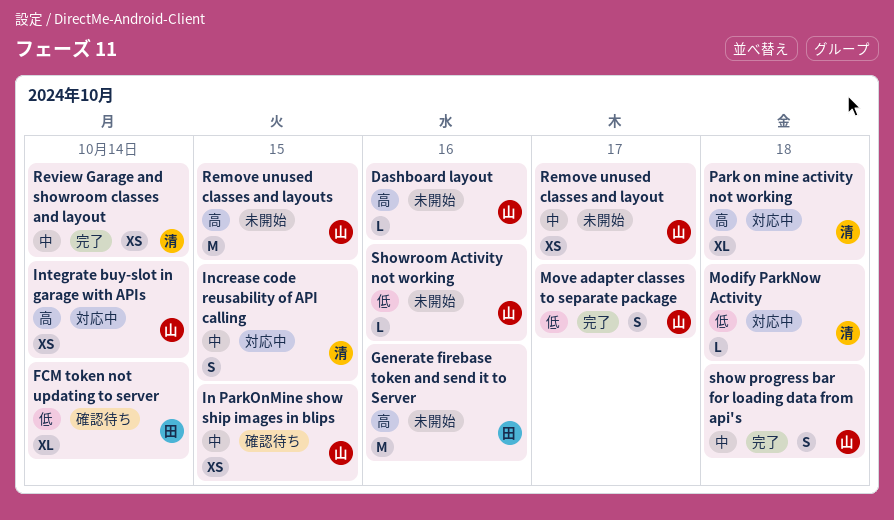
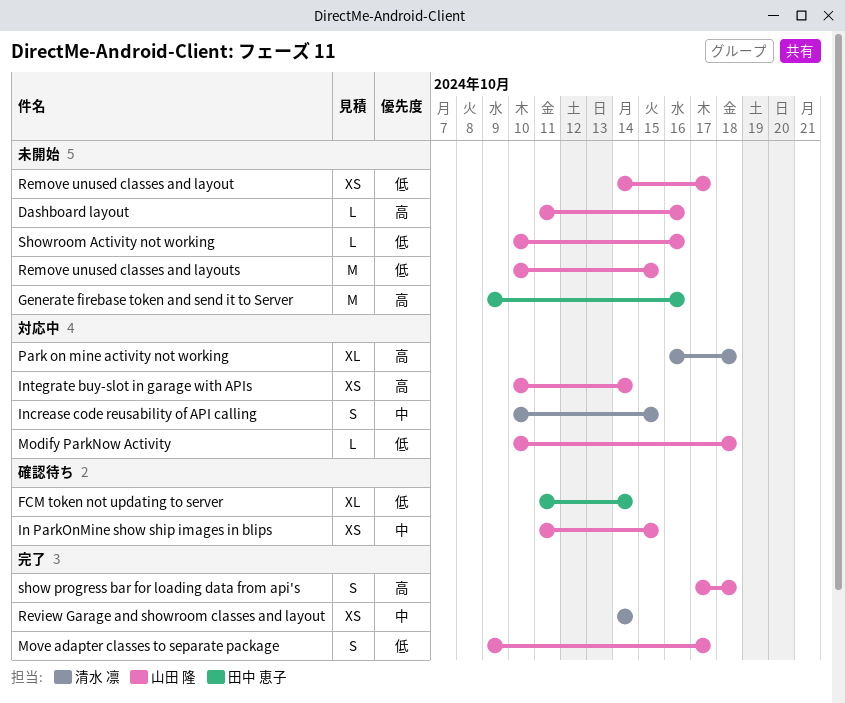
Modify ParkNow Activity, owner: 清水 凛 -> 山田 隆
Remove unused classes and layout, priority: 中 -> 低
Remove unused classes and layouts, priority: 高 -> 低
show progress bar for loading data from api's, priority: 中 -> 高

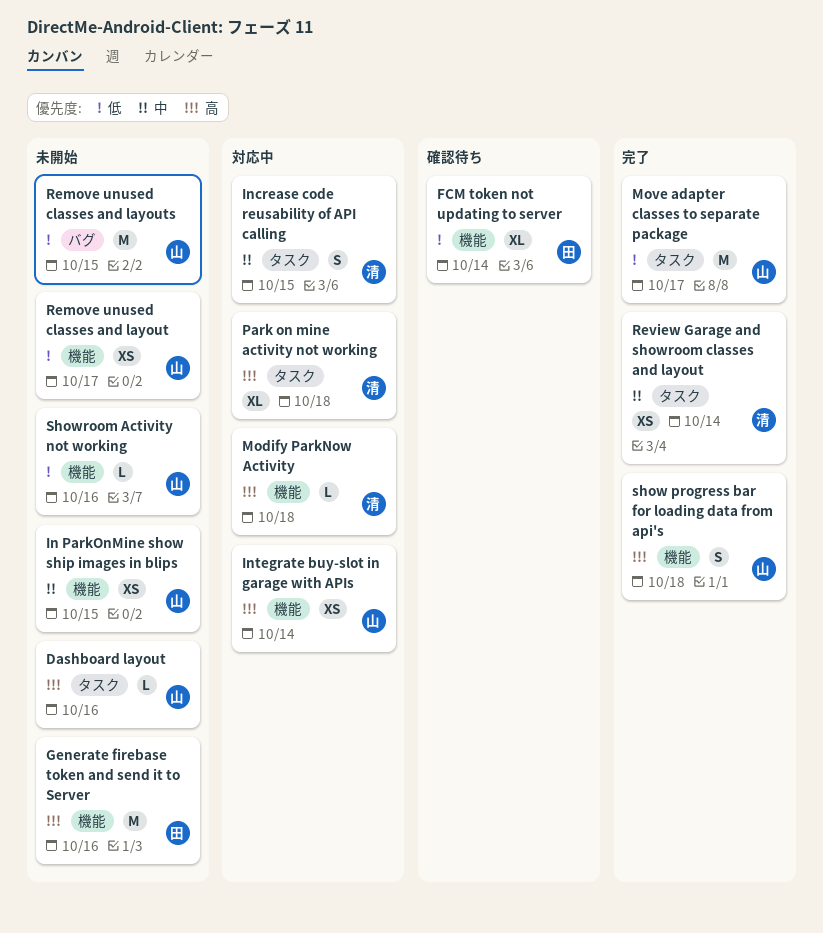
In ParkOnMine show ship images in blips, status: 確認待ち -> 未開始
Modify ParkNow Activity, owner: 山田 隆 -> 清水 凛
Modify ParkNow Activity, priority: 低 -> 高
Move adapter classes to separate package, estimate: S -> M

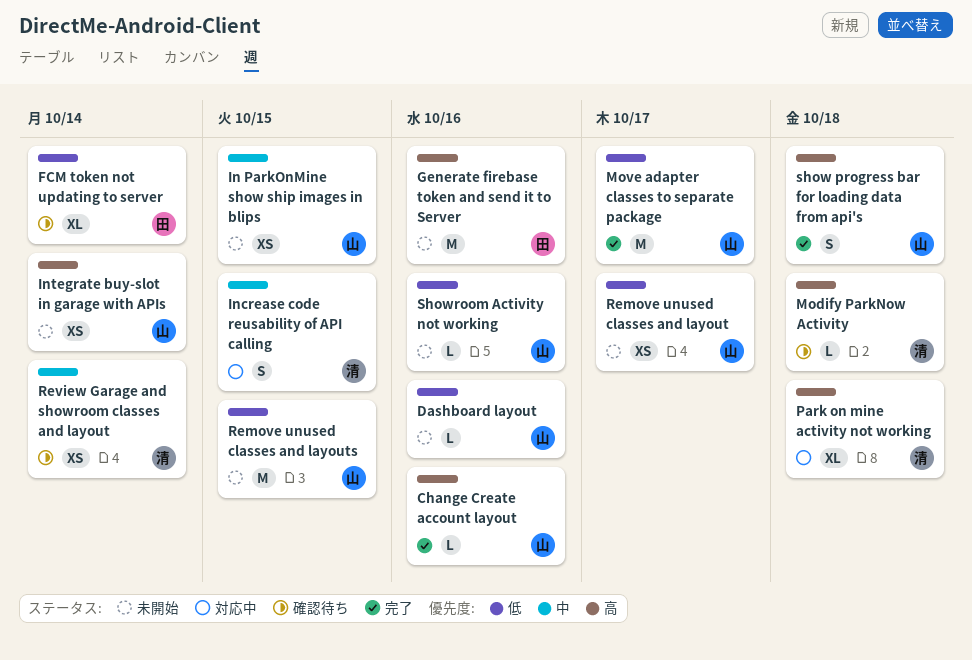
Change Create account layout: none -> present
Dashboard layout, priority: 高 -> 低
Integrate buy-slot in garage with APIs, status: 対応中 -> 未開始
Modify ParkNow Activity, status: 対応中 -> 確認待ち
Review Garage and showroom classes and layout, status: 完了 -> 確認待ち

